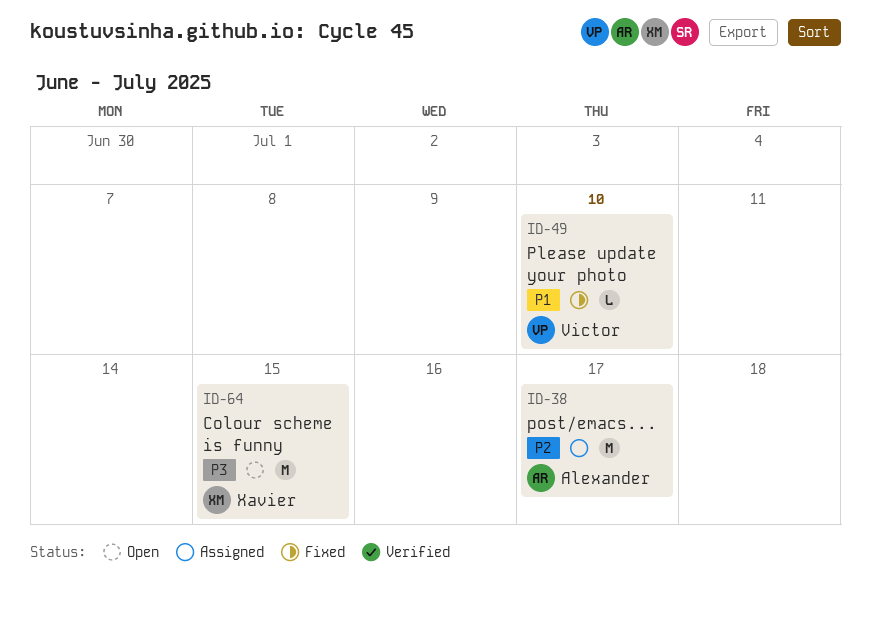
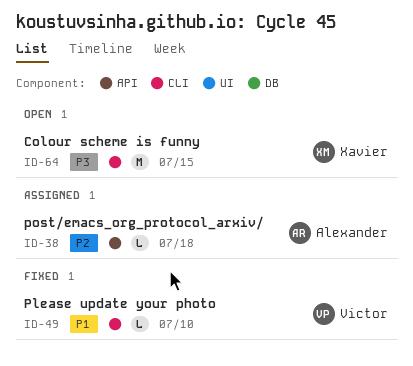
ID-38, estimate: M -> L
ID-38, due: Jul 17 -> Jul 18

